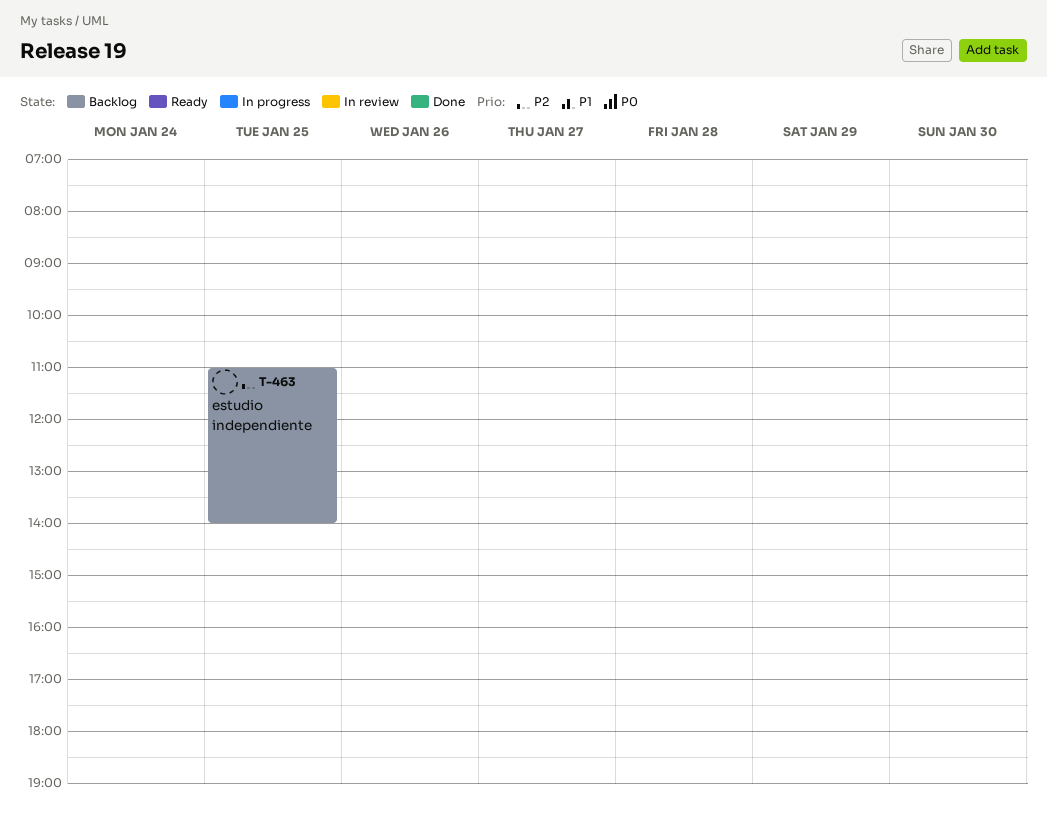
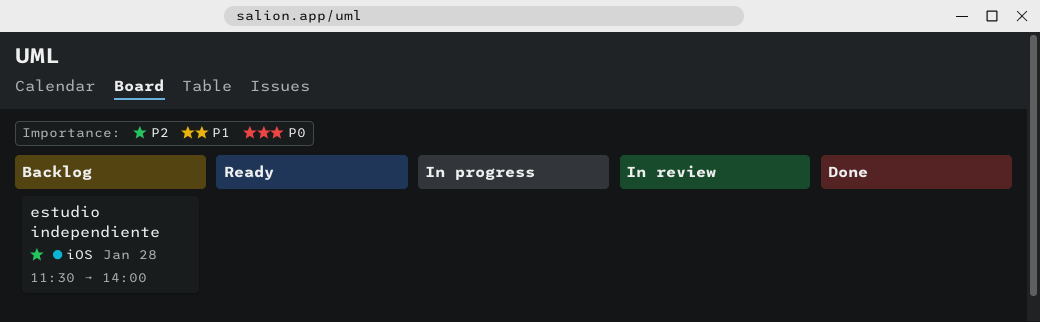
estudio independiente, day: Jan 25 -> Jan 28
estudio independiente, begins: 11:00 -> 11:30

